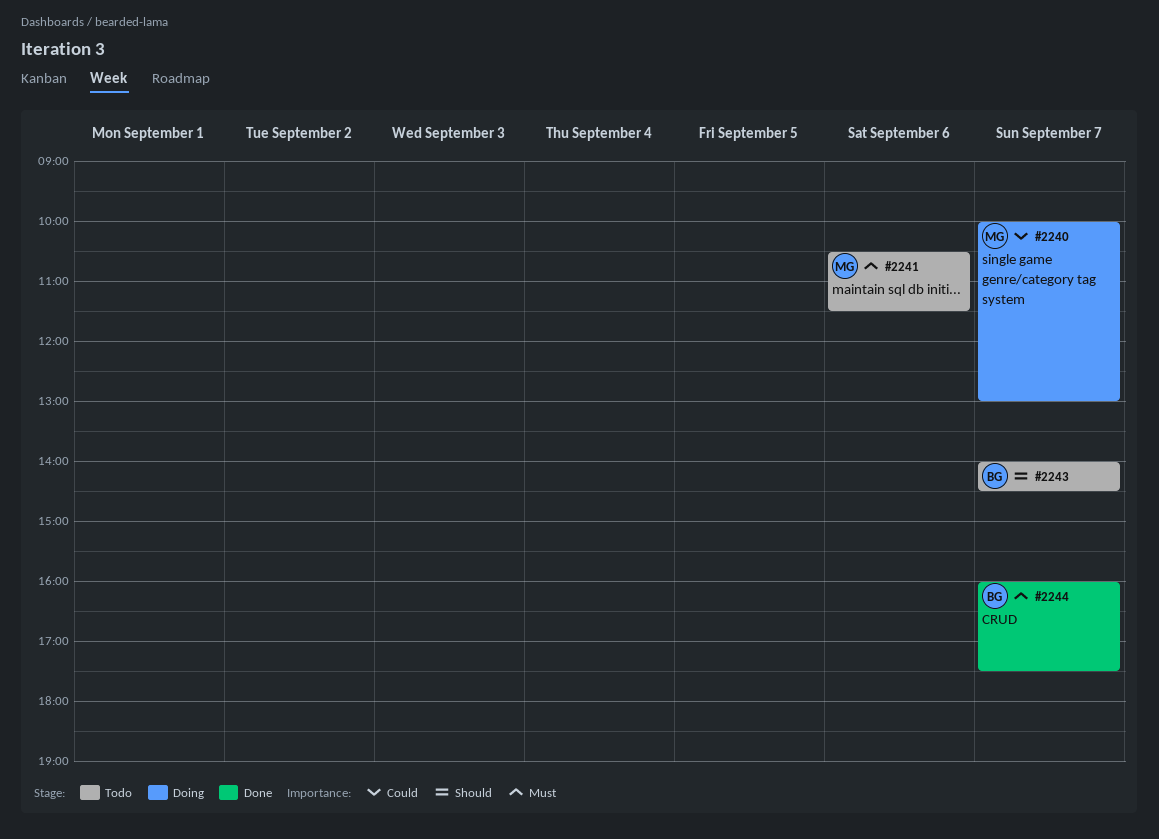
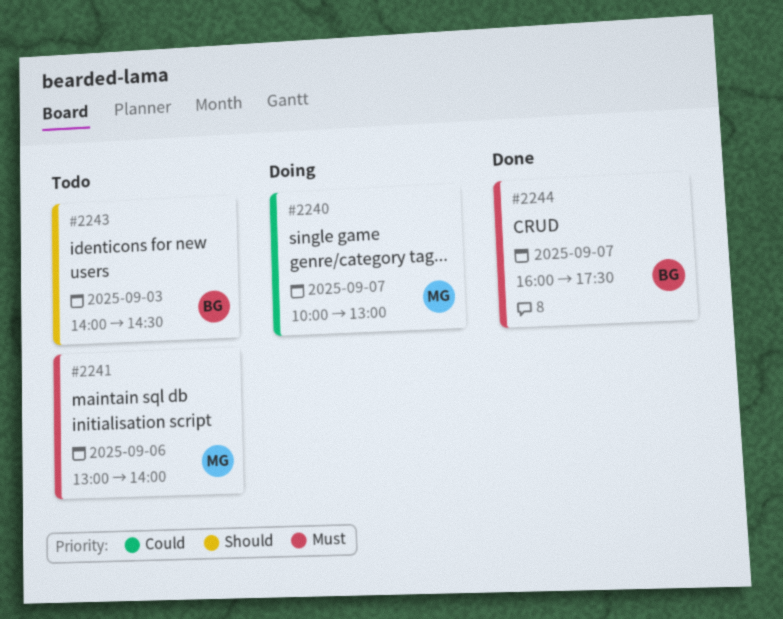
#2241, begins: 10:30 -> 13:00
#2241, ends: 11:30 -> 14:00
#2243, day: Sep 7 -> Sep 3

